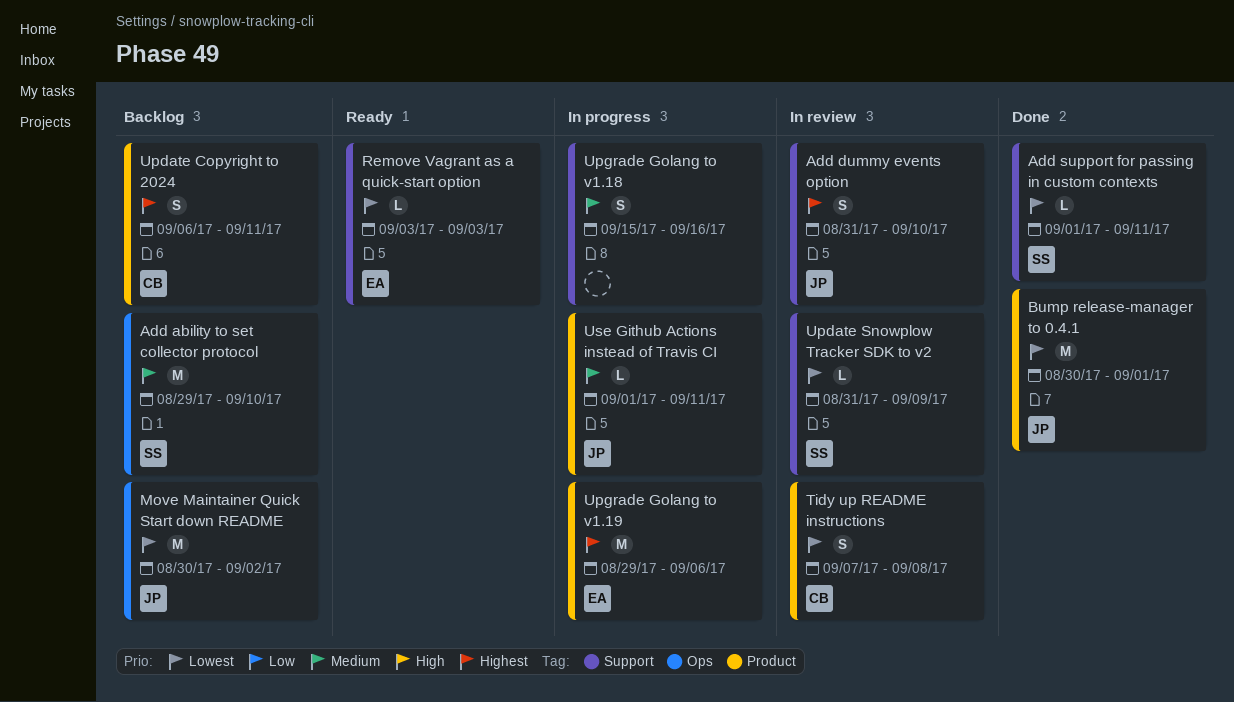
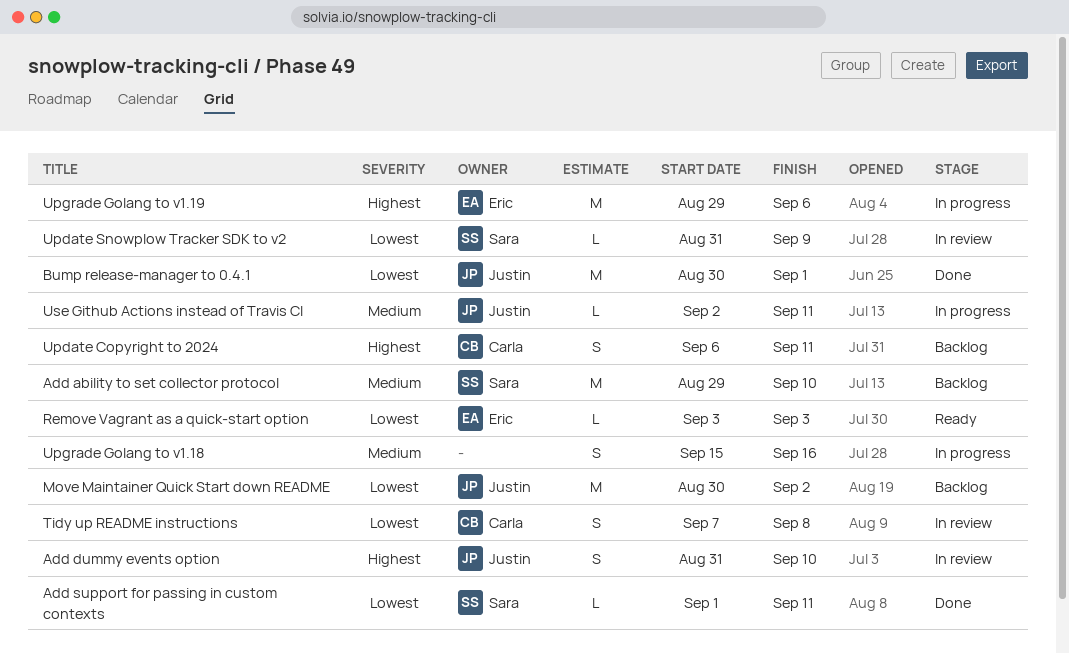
Use Github Actions instead of Travis CI, start: Sep 1 -> Sep 2

